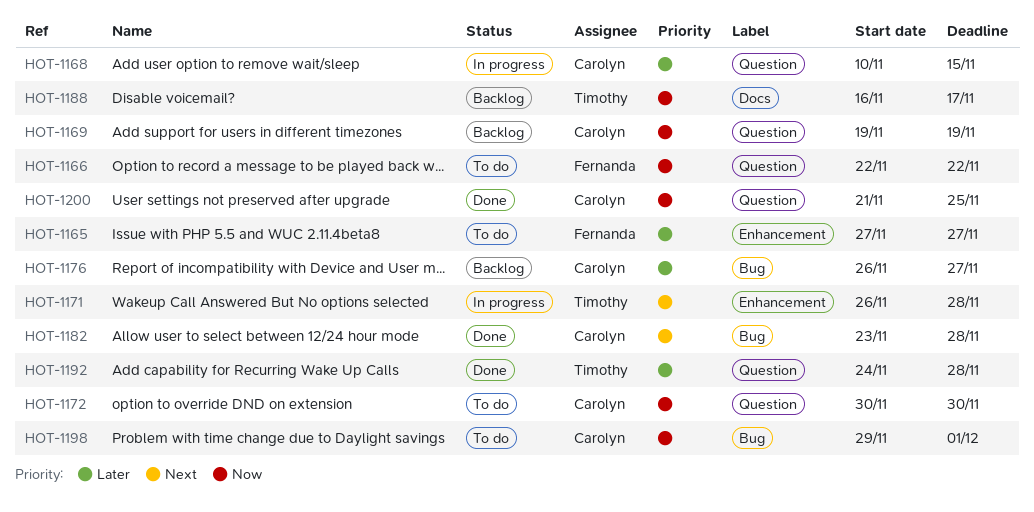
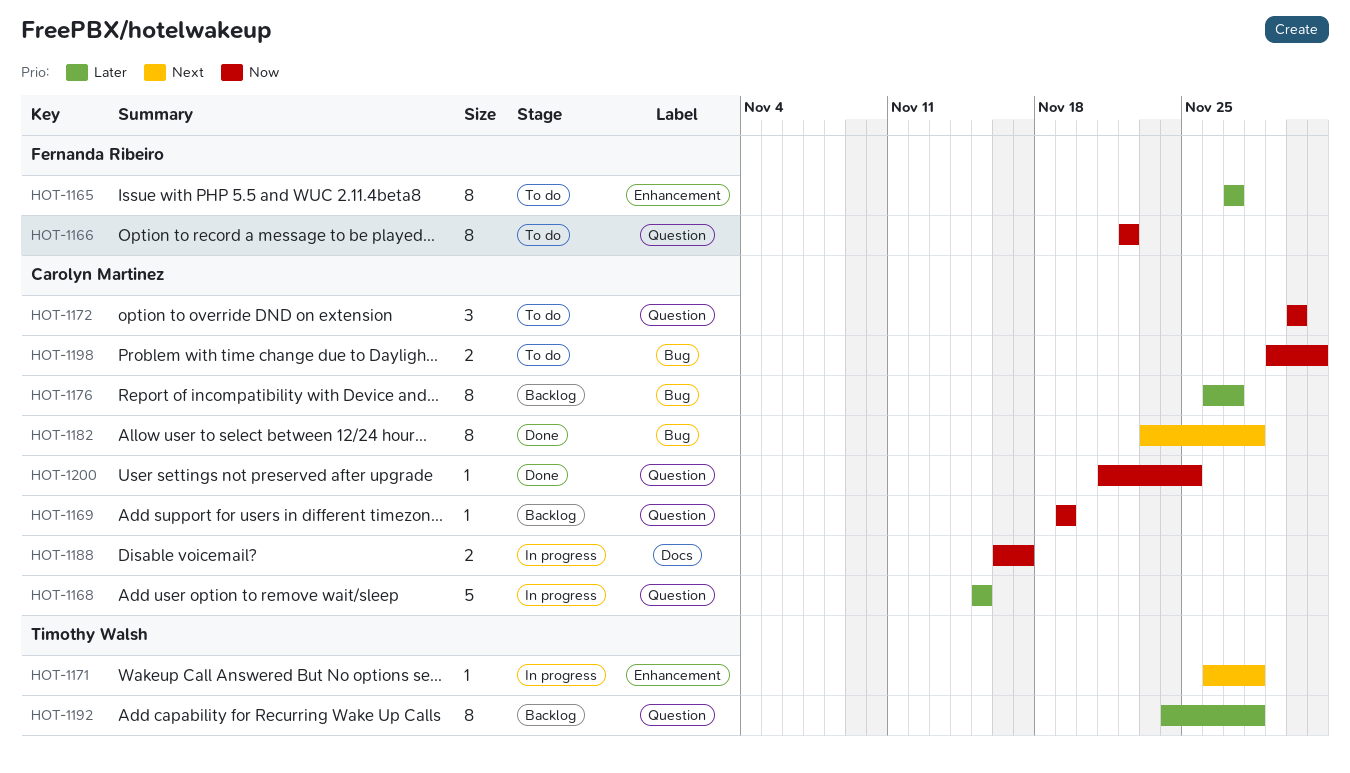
HOT-1168, start: Nov 10 -> Nov 15
HOT-1188, status: Backlog -> In progress
HOT-1188, owner: Timothy Walsh -> Carolyn Martinez
HOT-1192, status: Done -> Backlog

